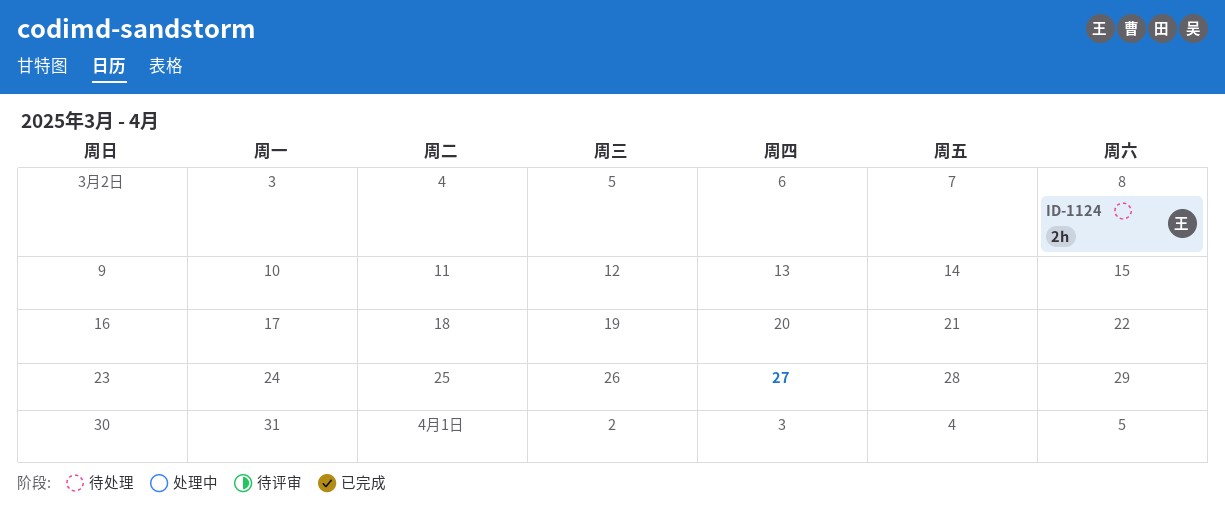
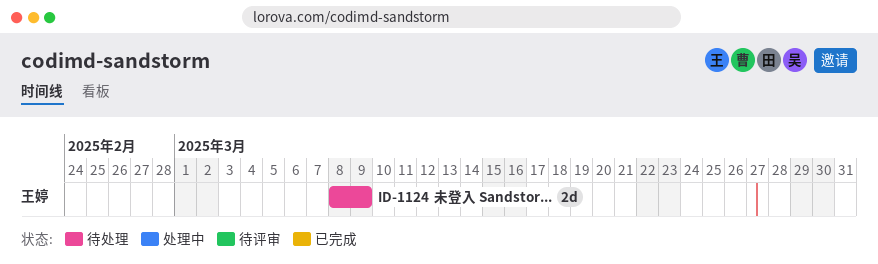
ID-1124, estimate: 2h -> 2d
ID-1124, due: Mar 8 -> Mar 9

